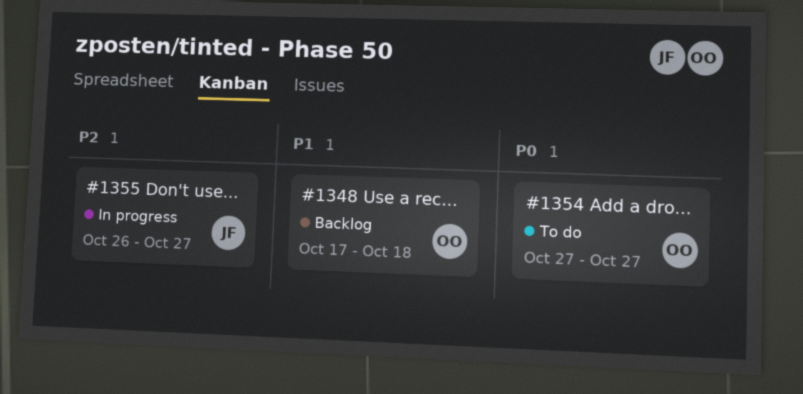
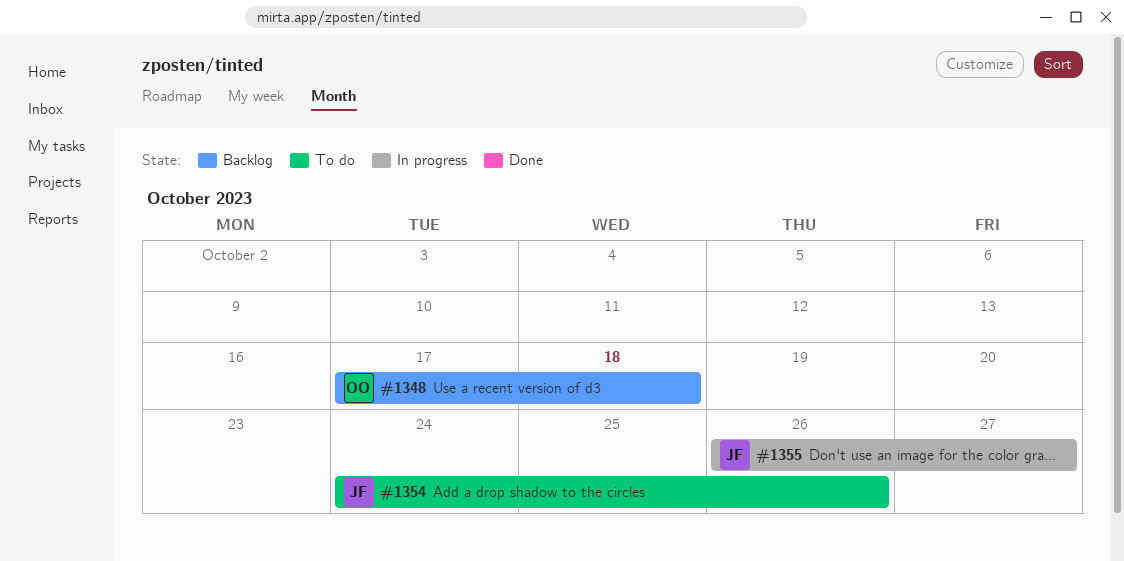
#1354, owner: OO -> JF
#1354, start: Oct 27 -> Oct 24
#1354, due: Oct 27 -> Oct 26

